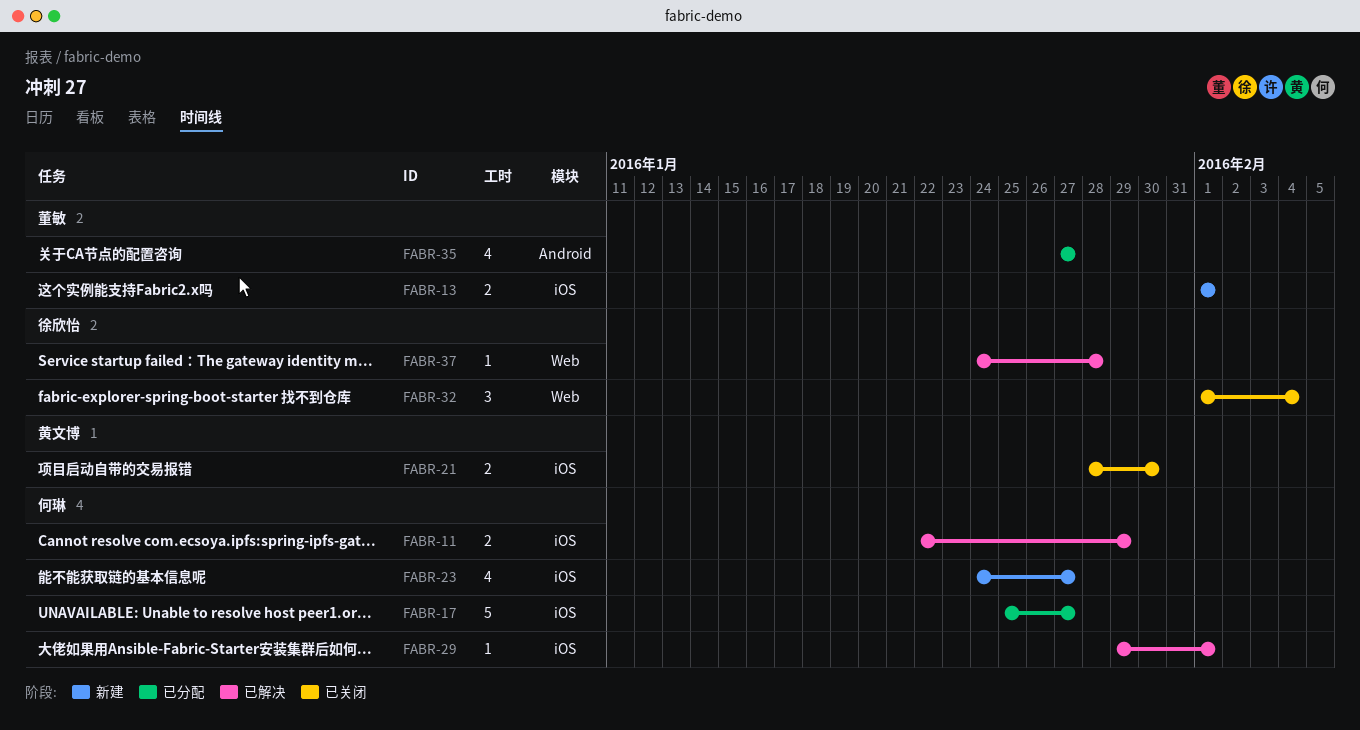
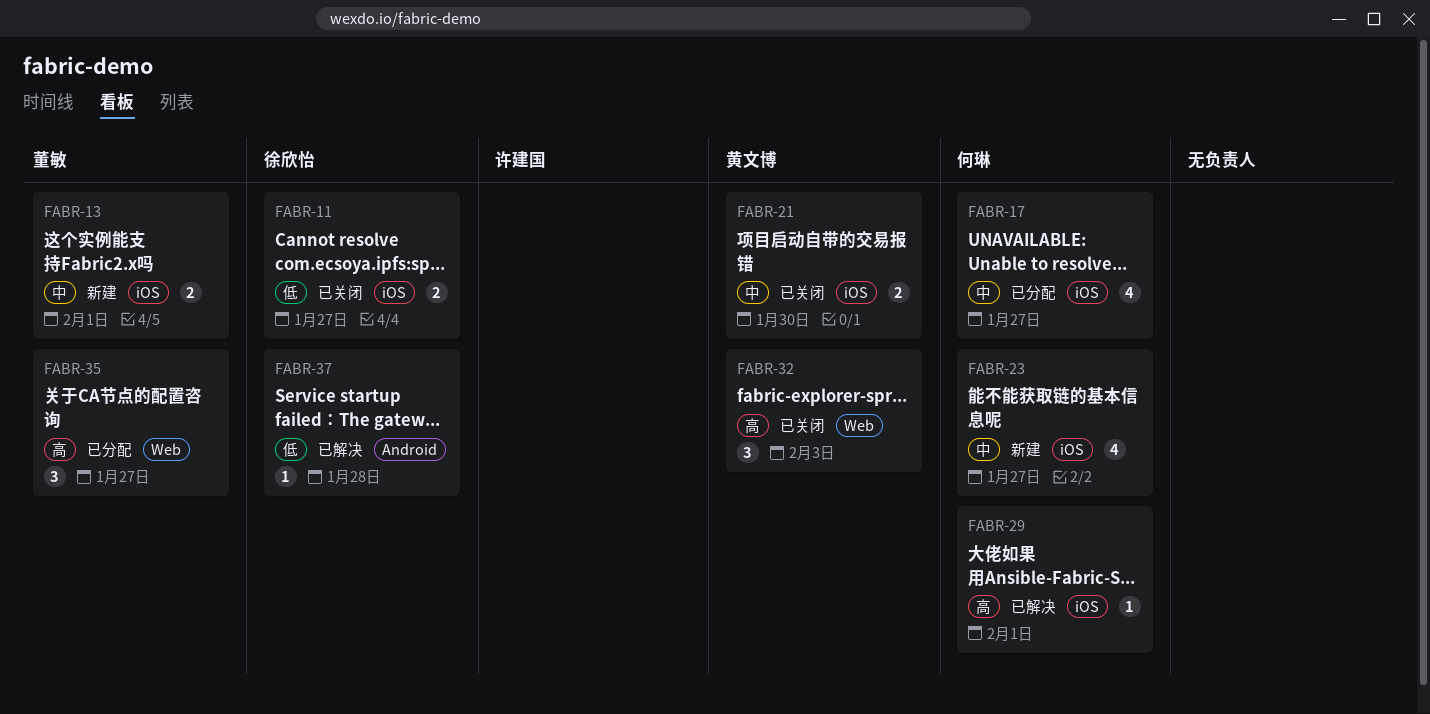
FABR-11, status: 已解决 -> 已关闭
FABR-11, owner: 何琳 -> 徐欣怡
FABR-11, due: Jan 29 -> Jan 27
FABR-17, estimate: 5 -> 4
FABR-32, owner: 徐欣怡 -> 黄文博
FABR-32, due: Feb 4 -> Feb 3
FABR-35, label: Android -> Web
FABR-35, estimate: 4 -> 3
FABR-37, label: Web -> Android

